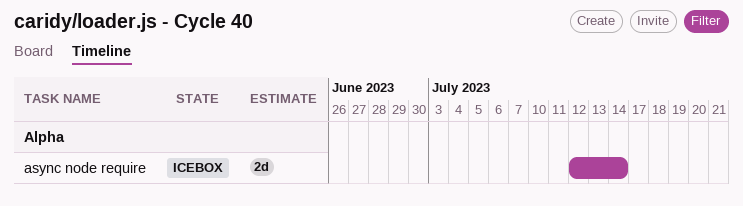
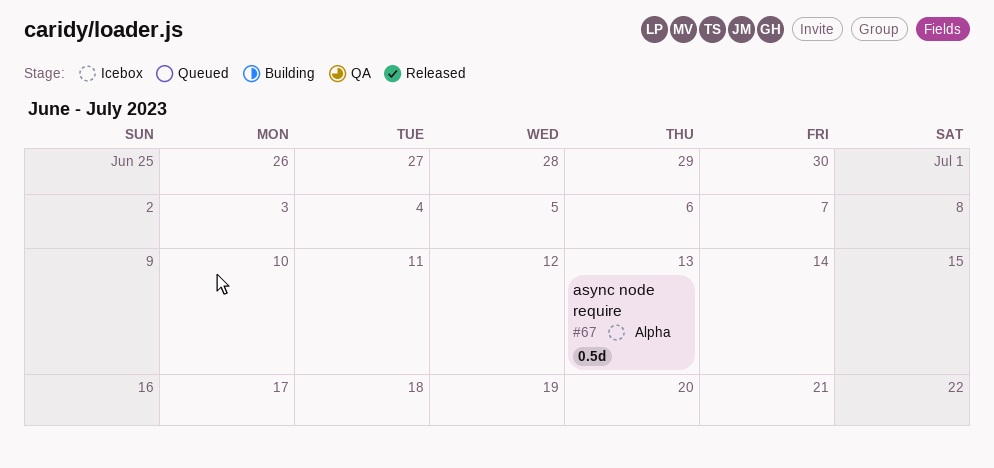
async node require, estimate: 2d -> 0.5d
async node require, due: Jul 14 -> Jul 13

